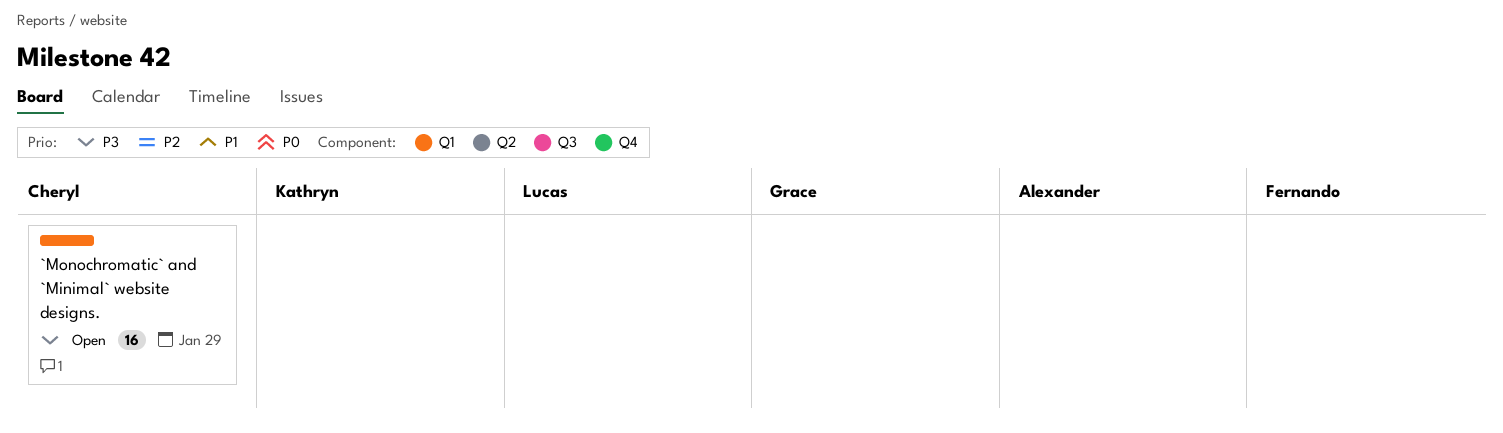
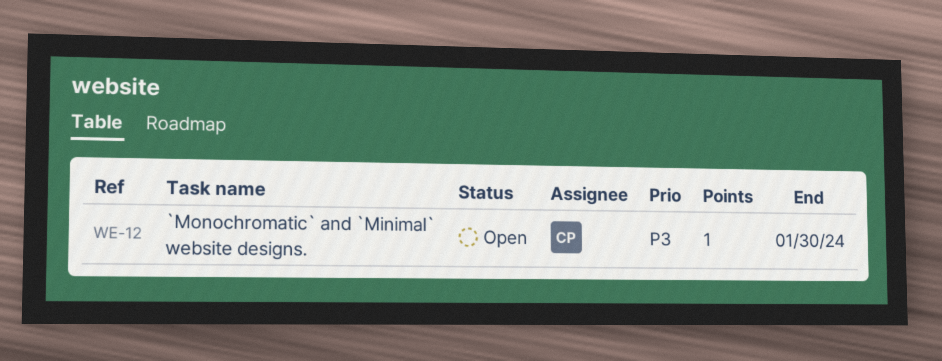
`Monochromatic` and `Minimal` website designs., estimate: 16 -> 1
`Monochromatic` and `Minimal` website designs., due: Jan 29 -> Jan 30

